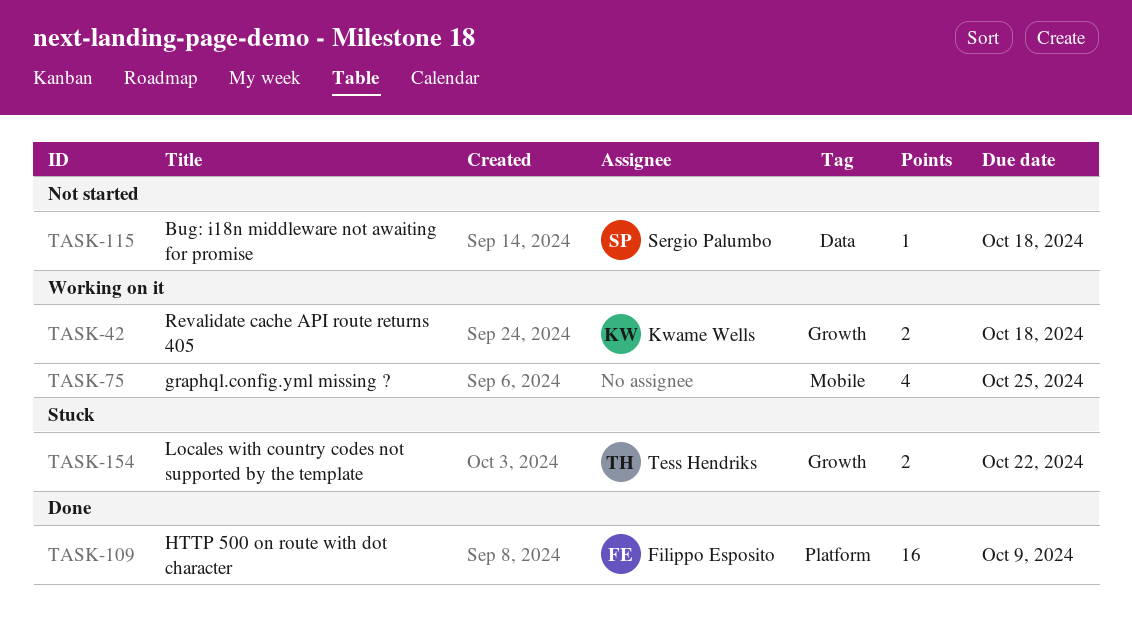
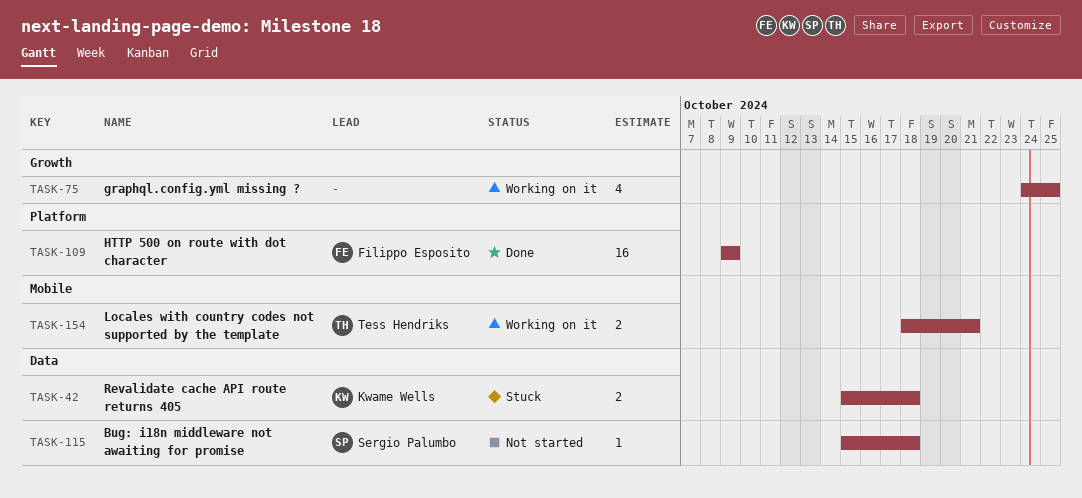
TASK-42, status: Working on it -> Stuck
TASK-42, label: Growth -> Data
TASK-75, label: Mobile -> Growth
TASK-154, status: Stuck -> Working on it
TASK-154, label: Growth -> Mobile
TASK-154, due: Oct 22 -> Oct 21

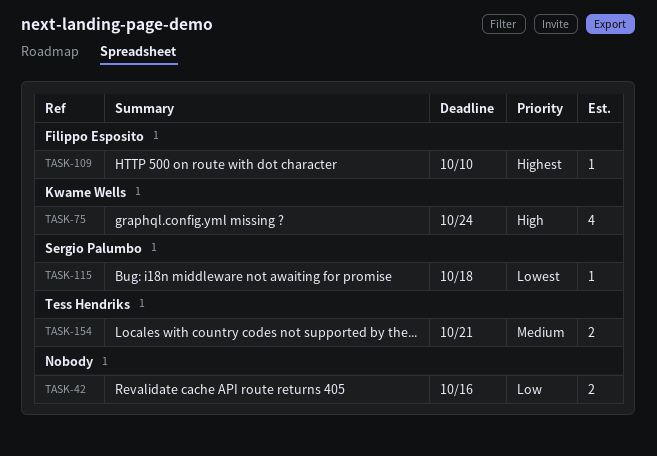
TASK-42, owner: Kwame Wells -> none
TASK-42, due: Oct 18 -> Oct 16
TASK-75, owner: none -> Kwame Wells
TASK-75, due: Oct 25 -> Oct 24
TASK-109, estimate: 16 -> 1
TASK-109, due: Oct 9 -> Oct 10

